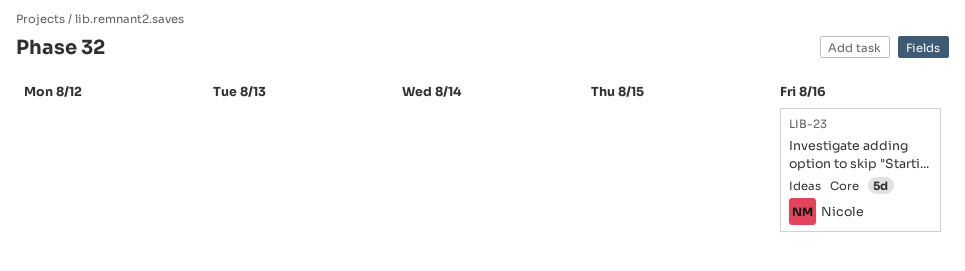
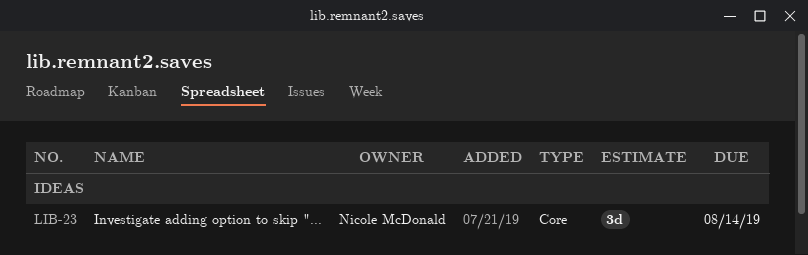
LIB-23, estimate: 5d -> 3d
LIB-23, due: Aug 16 -> Aug 14

